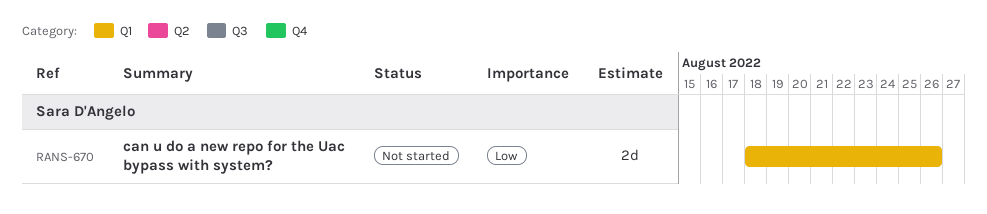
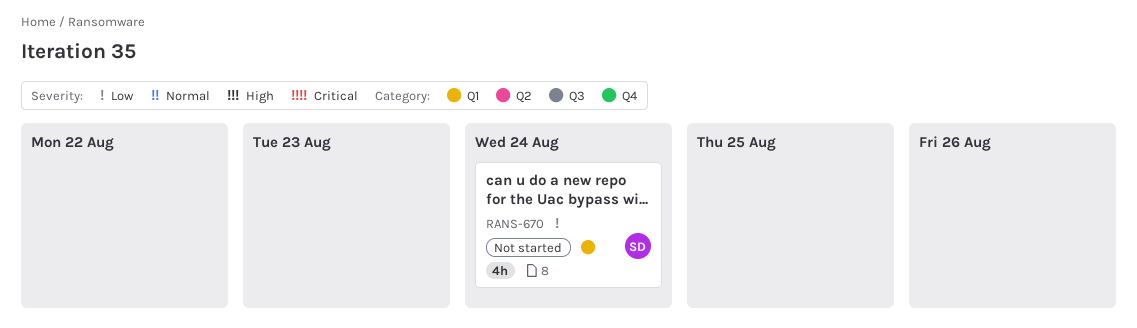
RANS-670, estimate: 2d -> 4h
RANS-670, due: Aug 26 -> Aug 24

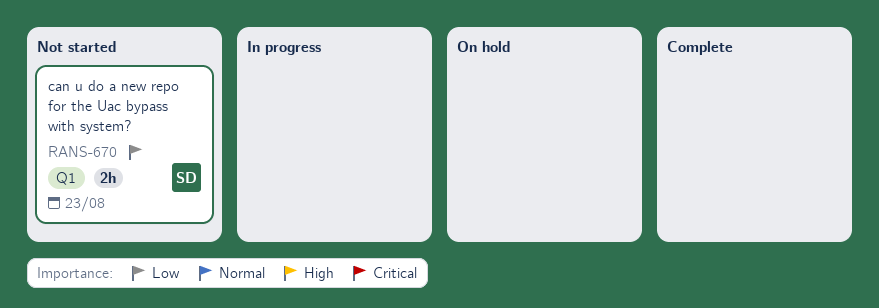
RANS-670, estimate: 4h -> 2h
RANS-670, due: Aug 24 -> Aug 23

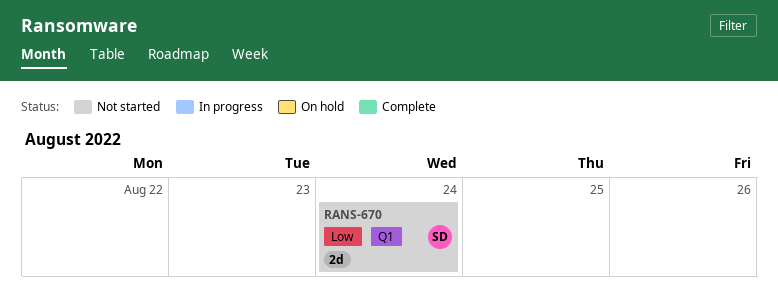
RANS-670, estimate: 2h -> 2d
RANS-670, due: Aug 23 -> Aug 24

